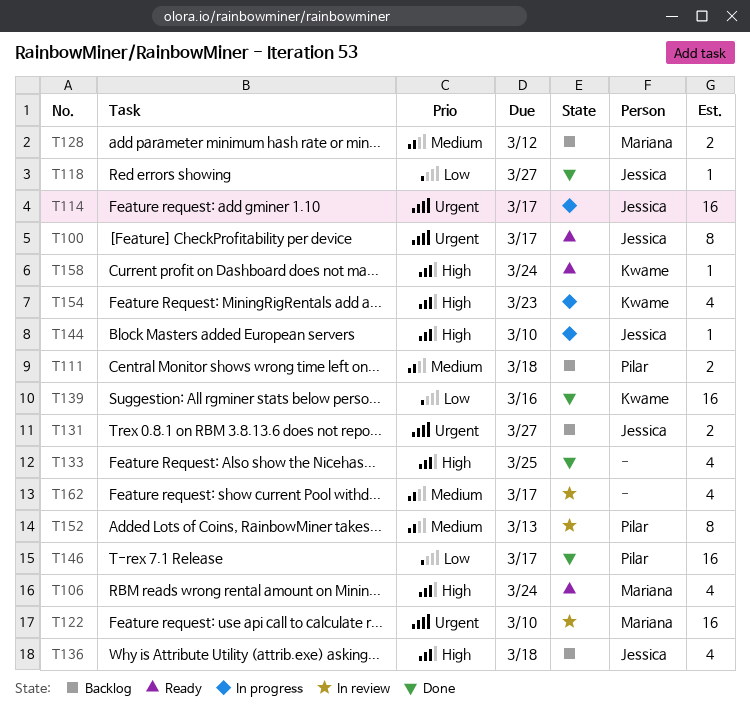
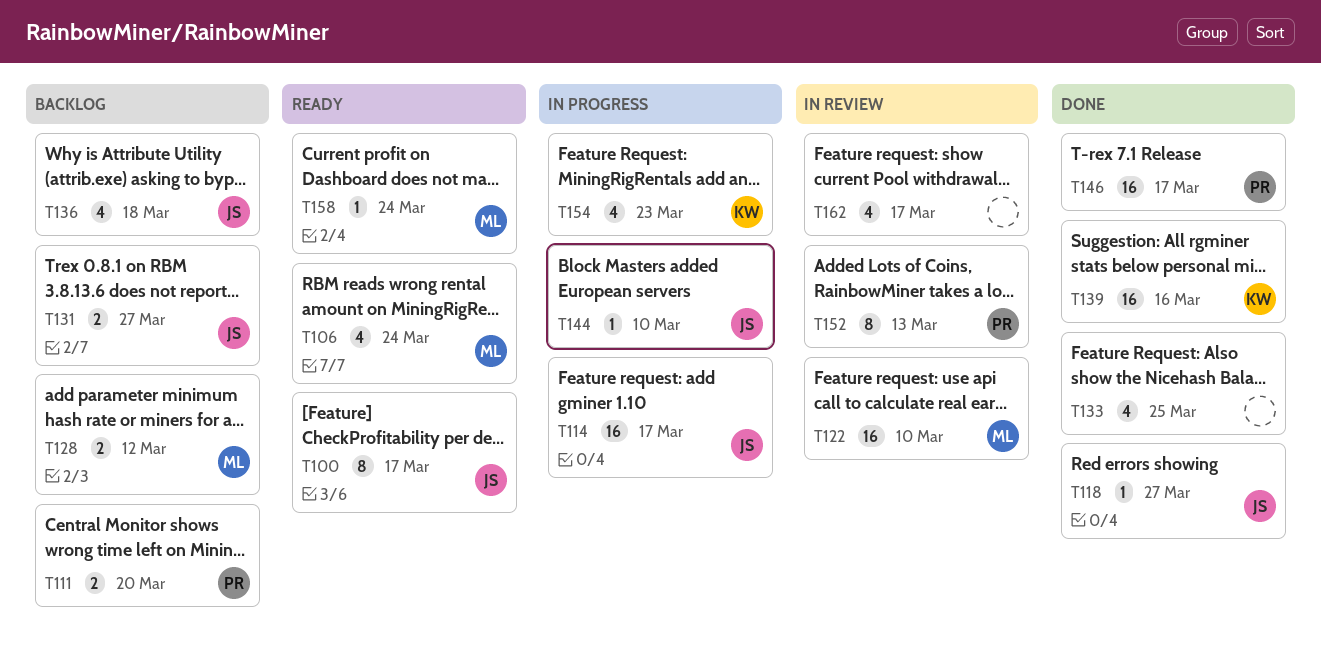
T111, due: Mar 18 -> Mar 20
T158, owner: Kwame -> Mariana

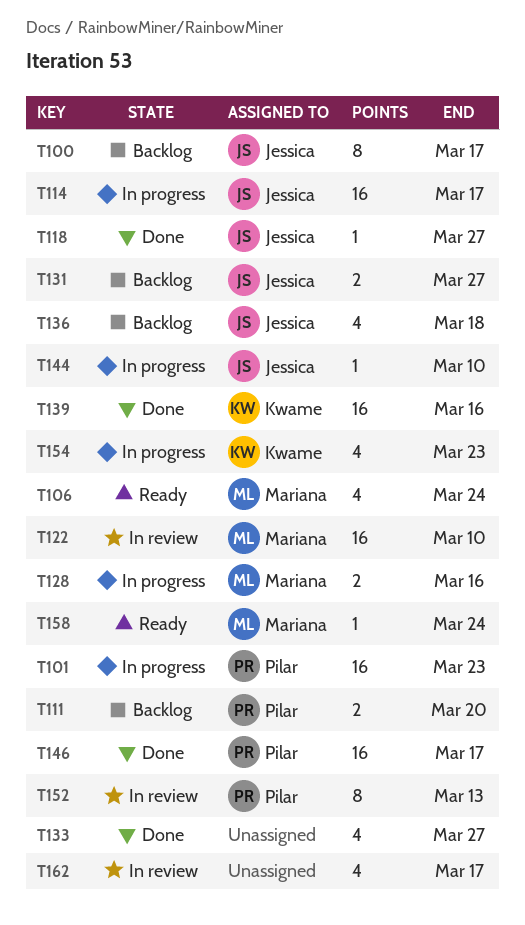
T100, status: Ready -> Backlog
T101: none -> present
T128, status: Backlog -> In progress
T128, due: Mar 12 -> Mar 16
T133, due: Mar 25 -> Mar 27

